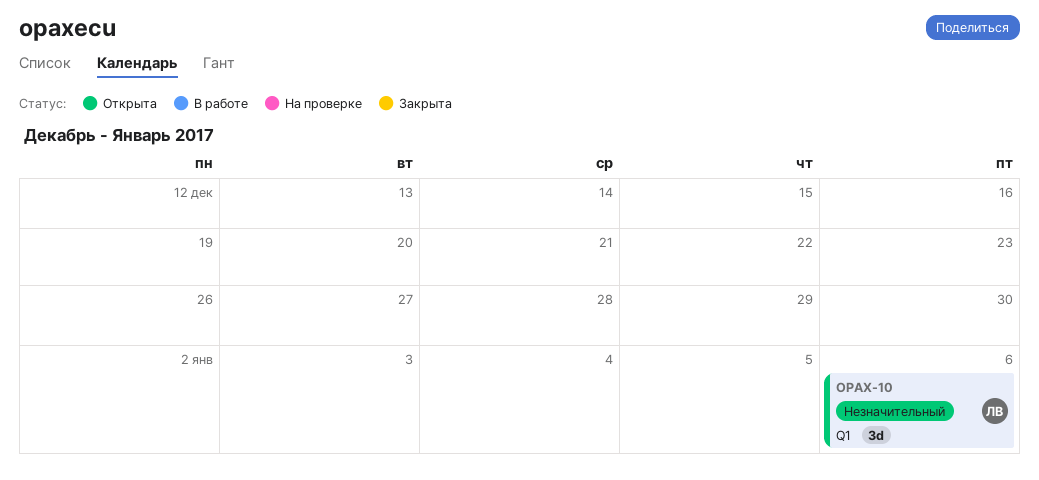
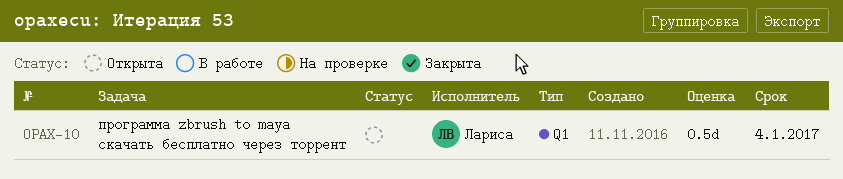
OPAX-10, estimate: 3d -> 0.5d
OPAX-10, due: Jan 6 -> Jan 4

